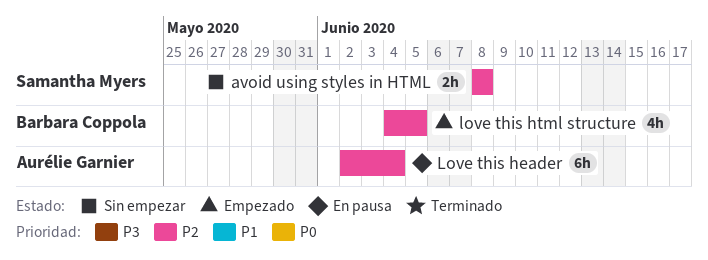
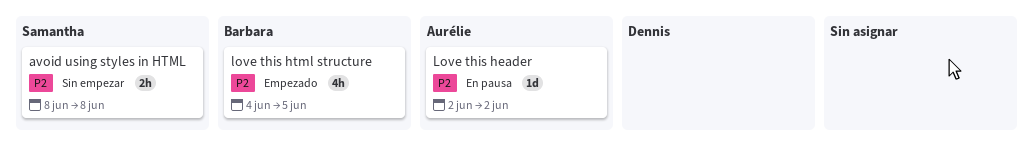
Love this header, estimate: 6h -> 1d
Love this header, due: Jun 4 -> Jun 2

